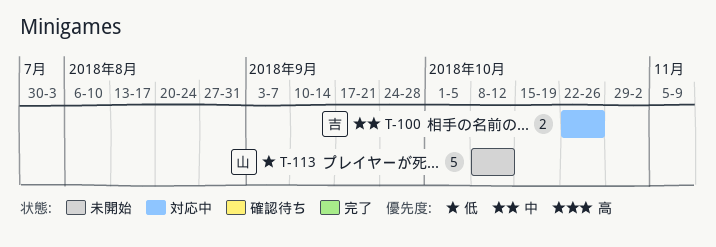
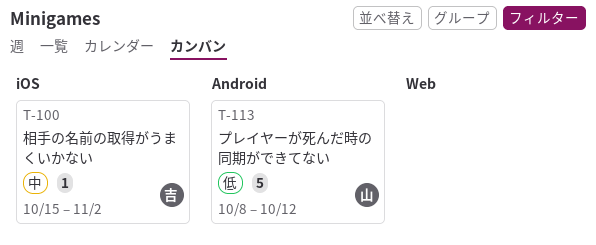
T-100, estimate: 2 -> 1
T-100, start: Oct 22 -> Oct 15
T-100, due: Oct 26 -> Nov 2

